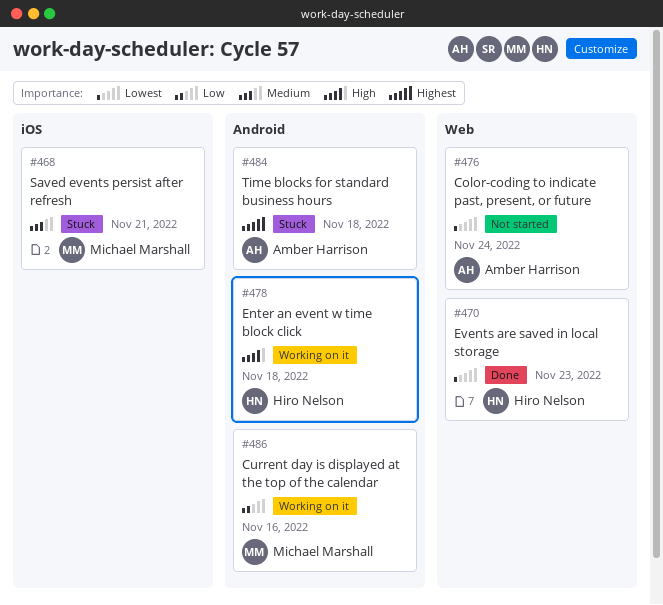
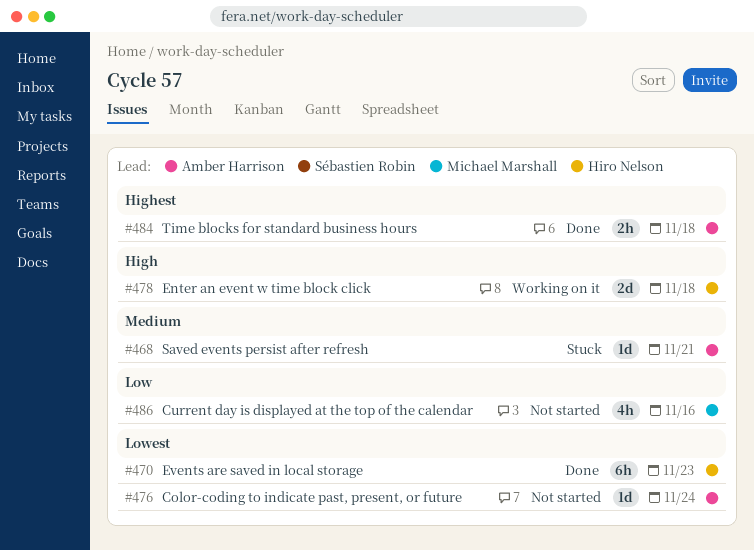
#468, owner: Michael Marshall -> Amber Harrison
#484, status: Stuck -> Done
#486, status: Working on it -> Not started

